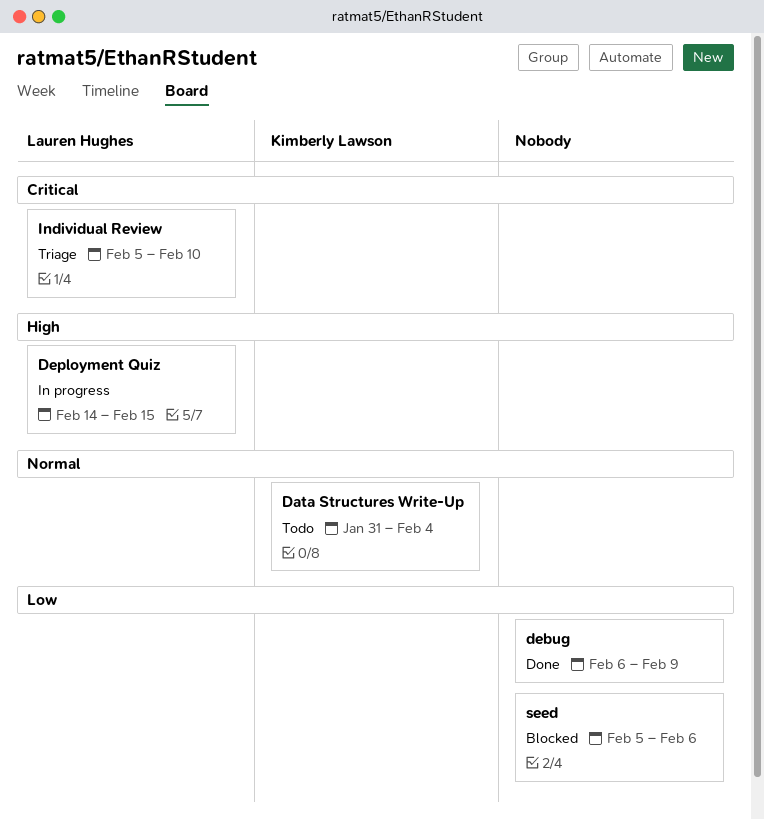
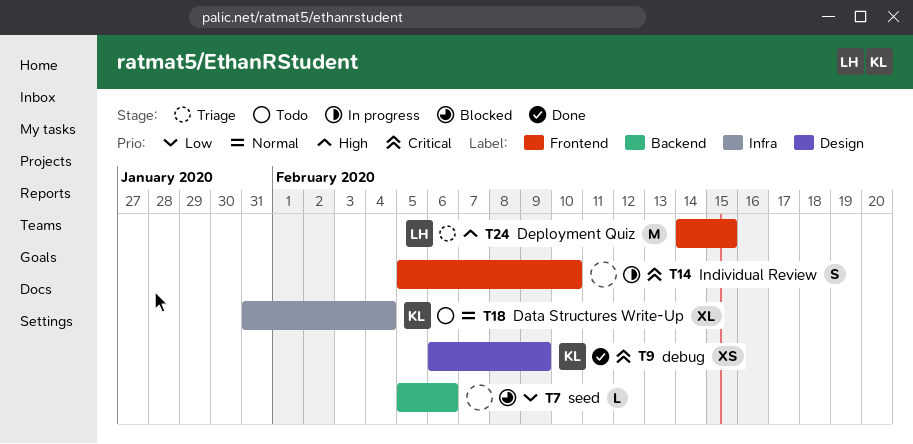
debug, owner: none -> Kimberly Lawson
debug, priority: Low -> Critical
Deployment Quiz, status: In progress -> Triage
Individual Review, status: Triage -> In progress
Individual Review, owner: Lauren Hughes -> none

